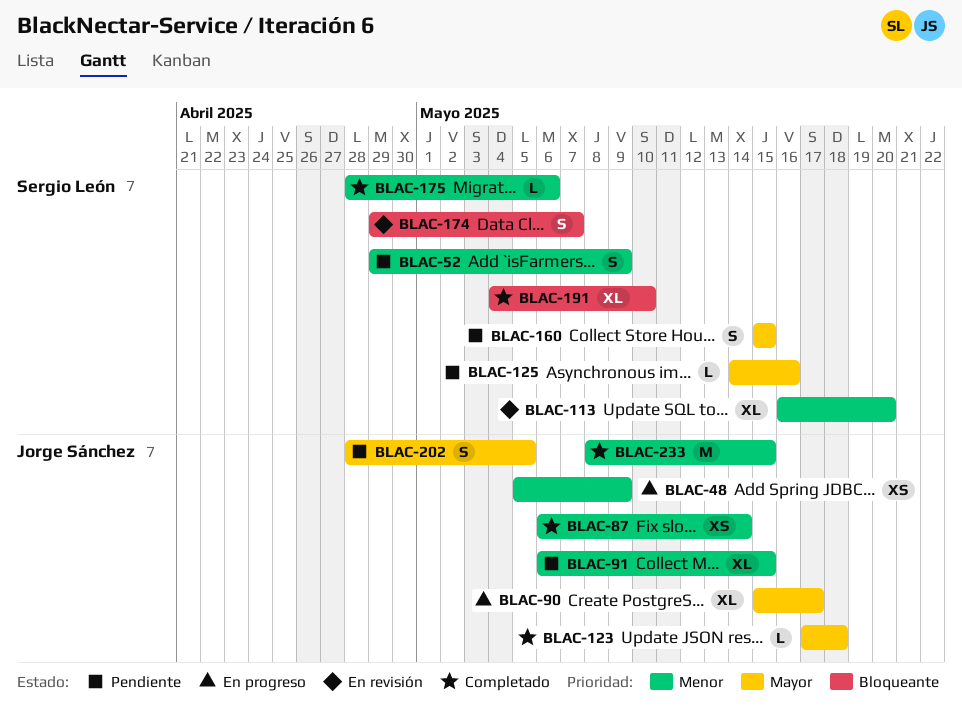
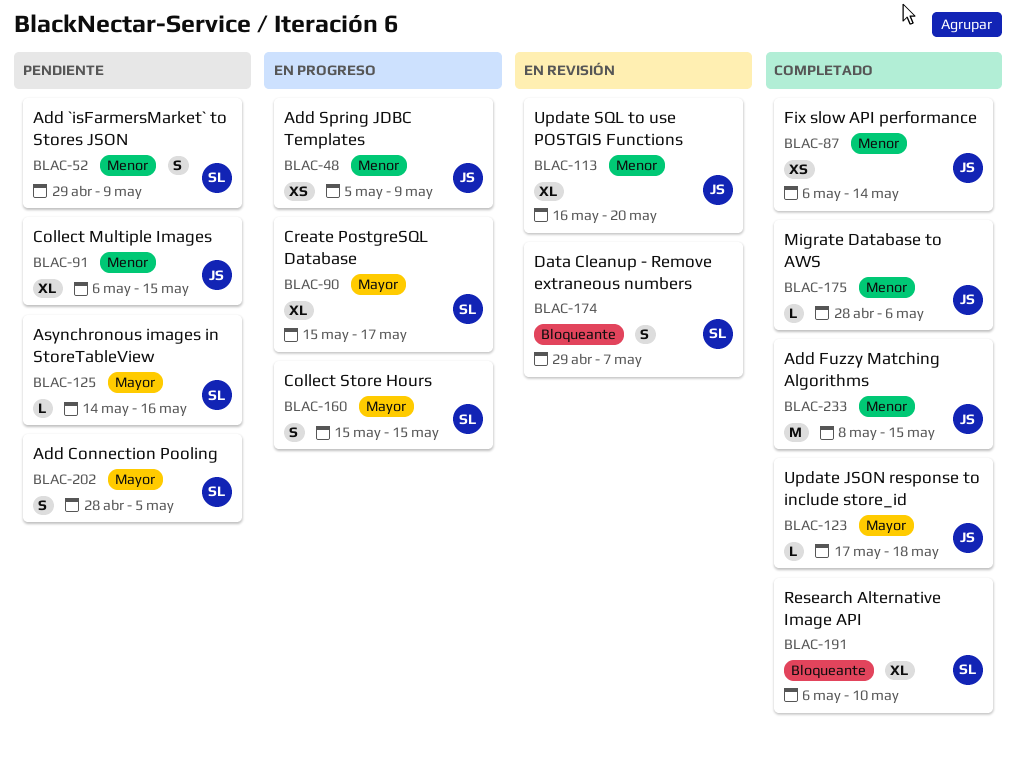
BLAC-90, owner: Jorge Sánchez -> Sergio León
BLAC-113, owner: Sergio León -> Jorge Sánchez
BLAC-160, status: Pendiente -> En progreso
BLAC-175, owner: Sergio León -> Jorge Sánchez
BLAC-191, start: May 4 -> May 6
BLAC-202, owner: Jorge Sánchez -> Sergio León

